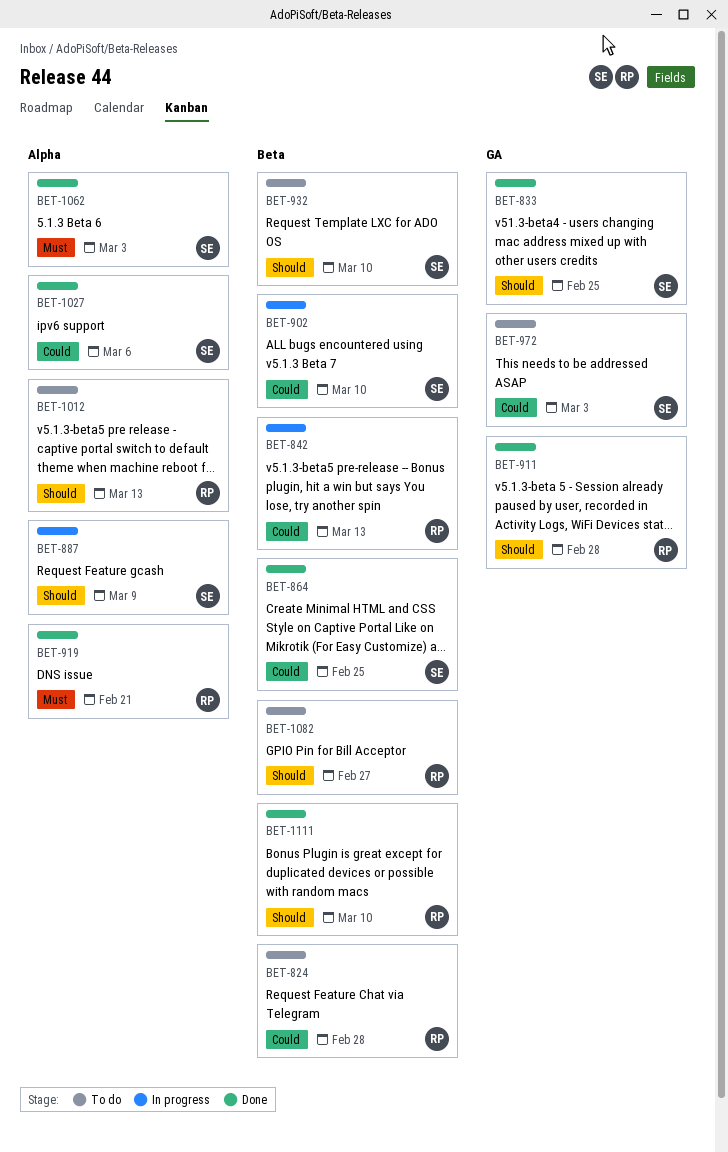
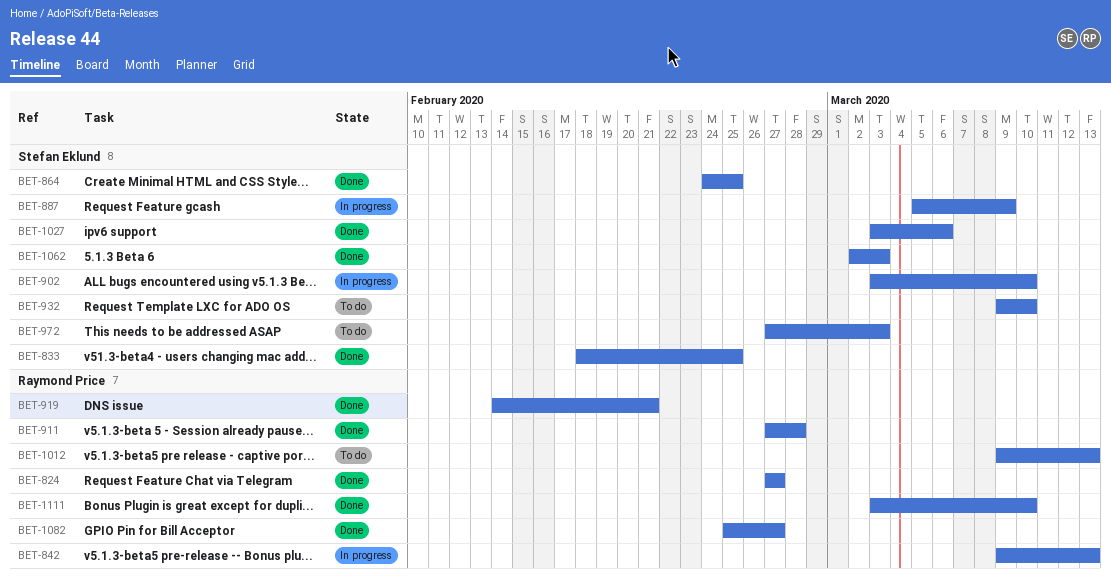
BET-824, status: To do -> Done
BET-824, due: Feb 28 -> Feb 27
BET-1082, status: To do -> Done

